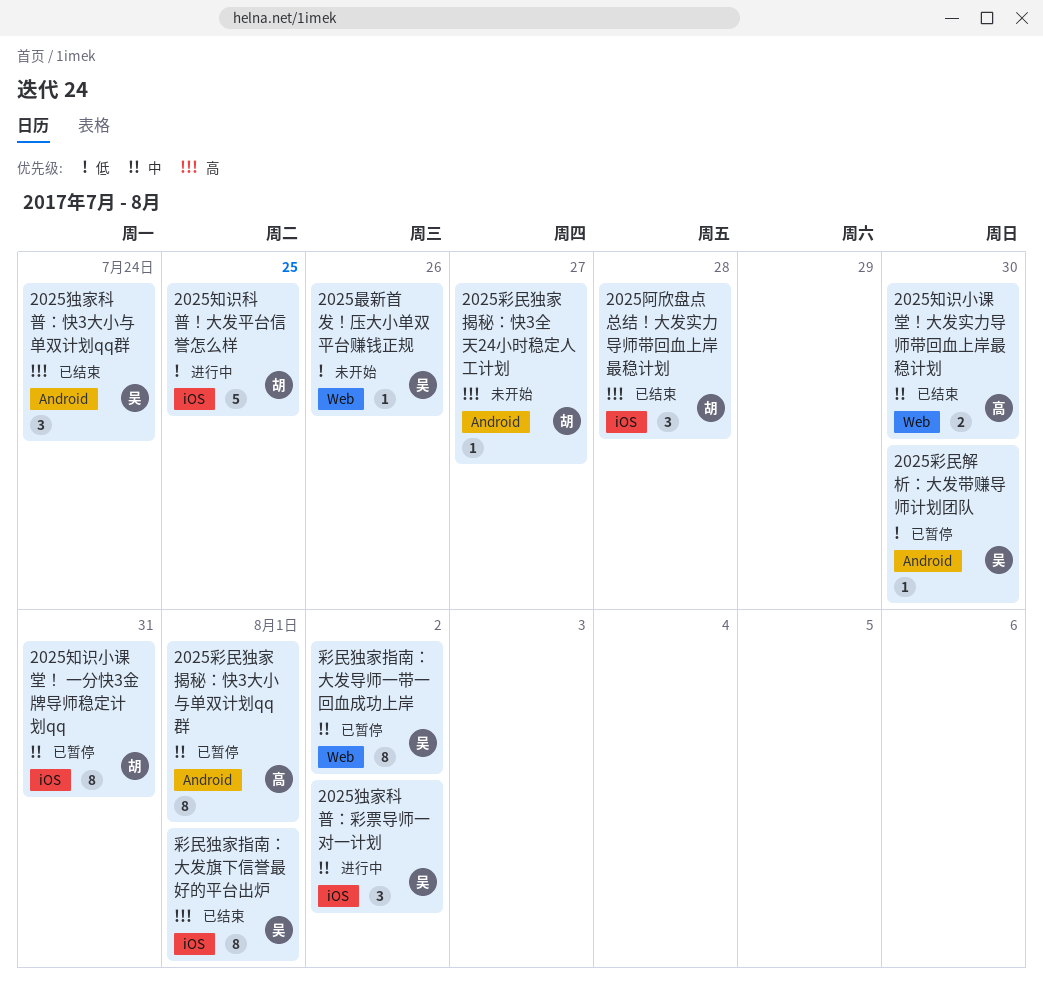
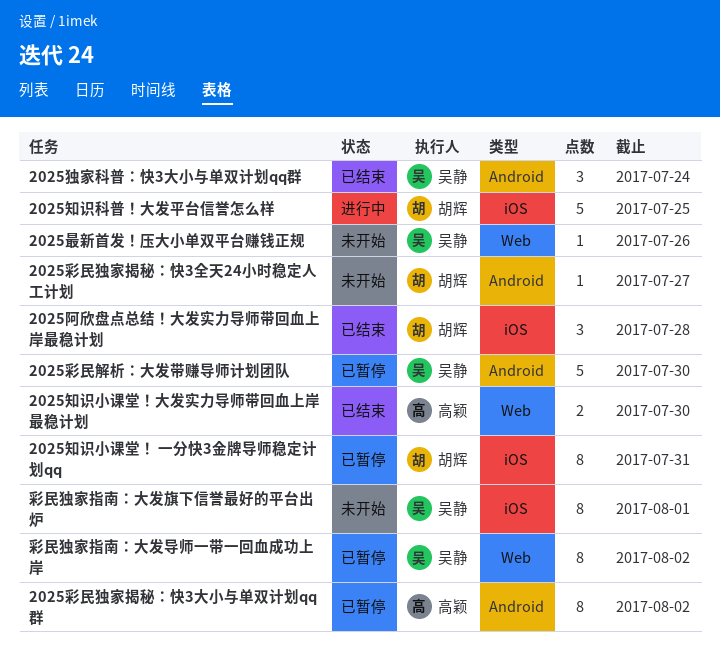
2025彩民独家揭秘：快3大小与单双计划qq群, due: Aug 1 -> Aug 2
2025彩民解析：大发带赚导师计划团队, estimate: 1 -> 5
2025独家科普：彩票导师一对一计划: present -> none
彩民独家指南：大发旗下信誉最好的平台出炉, status: 已结束 -> 未开始

